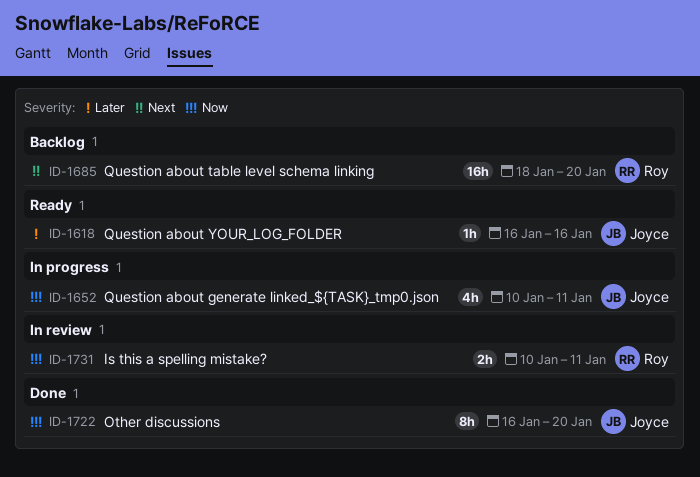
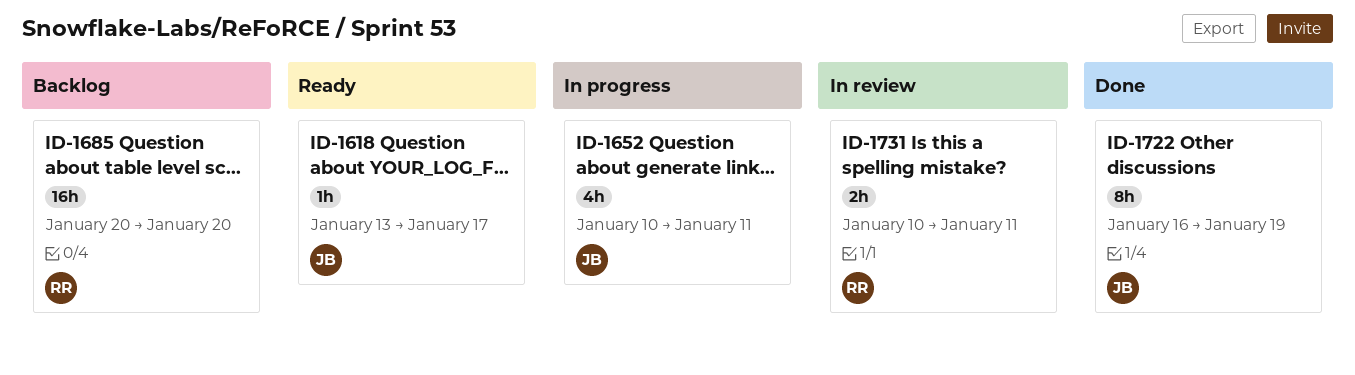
ID-1618, start: Jan 16 -> Jan 13
ID-1618, due: Jan 16 -> Jan 17
ID-1685, start: Jan 18 -> Jan 20
ID-1722, due: Jan 20 -> Jan 19

